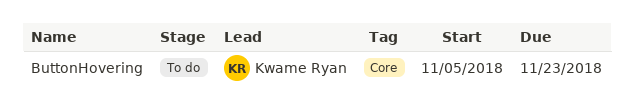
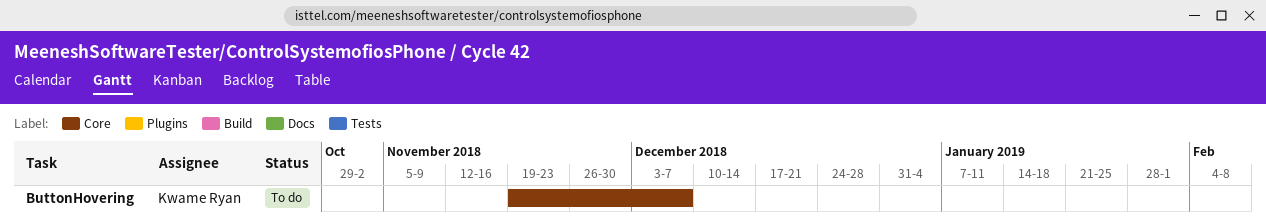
ButtonHovering, start: Nov 5 -> Nov 19
ButtonHovering, due: Nov 23 -> Dec 7

